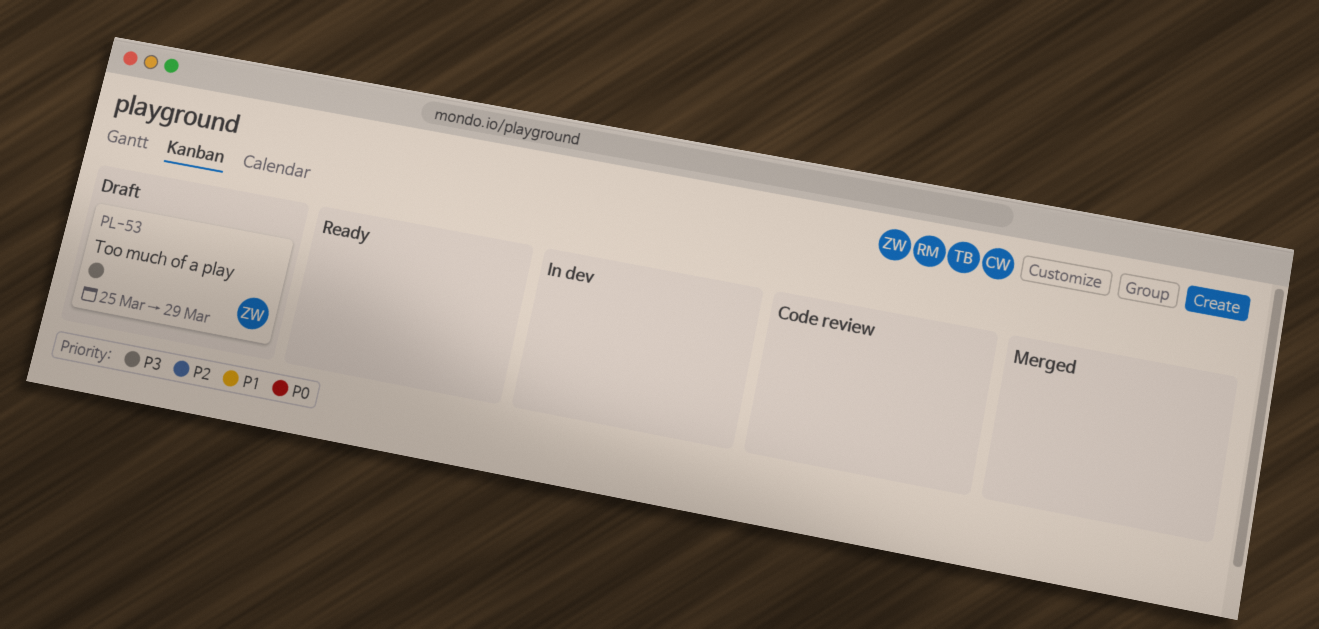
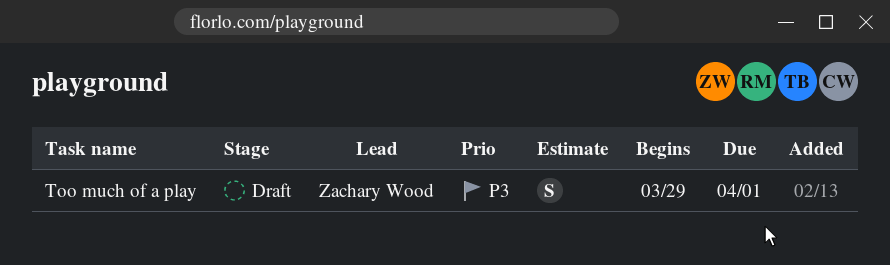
Too much of a play, start: Mar 25 -> Mar 29
Too much of a play, due: Mar 29 -> Apr 1

